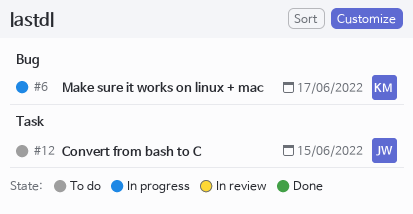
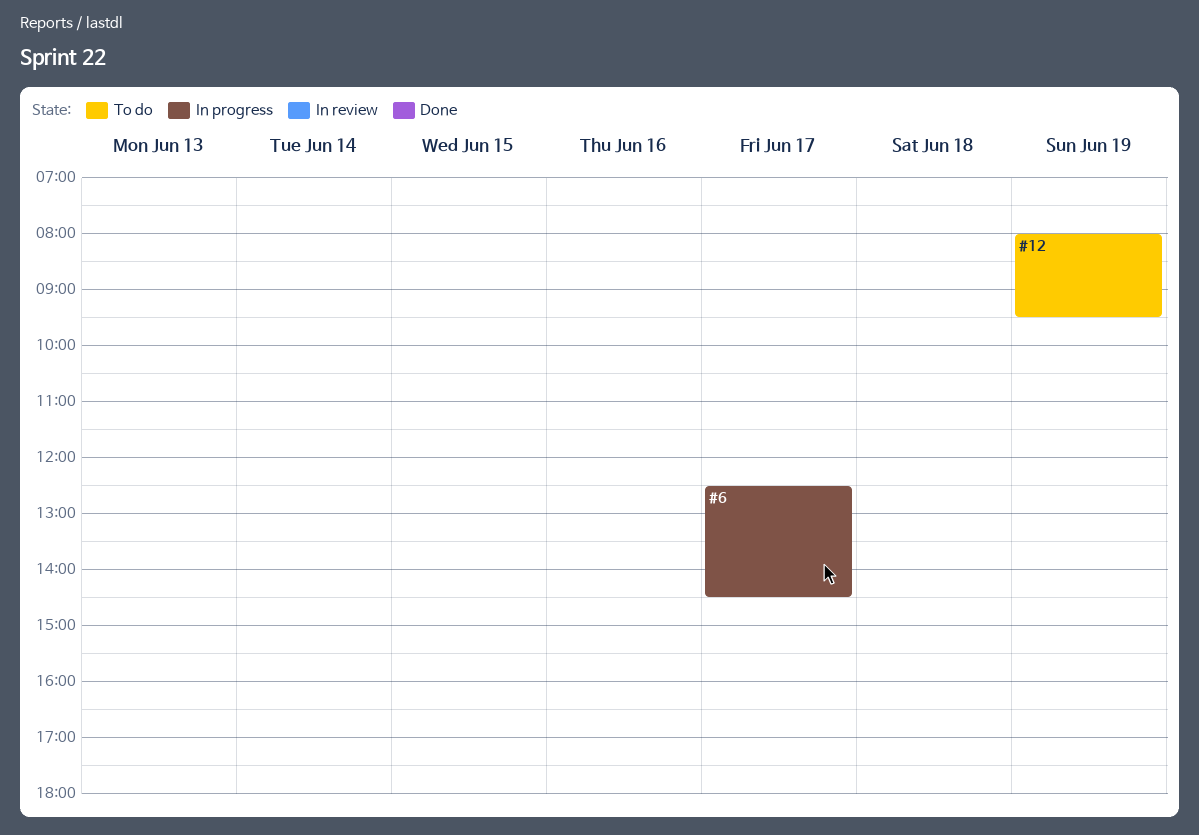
#12, day: Jun 15 -> Jun 19

